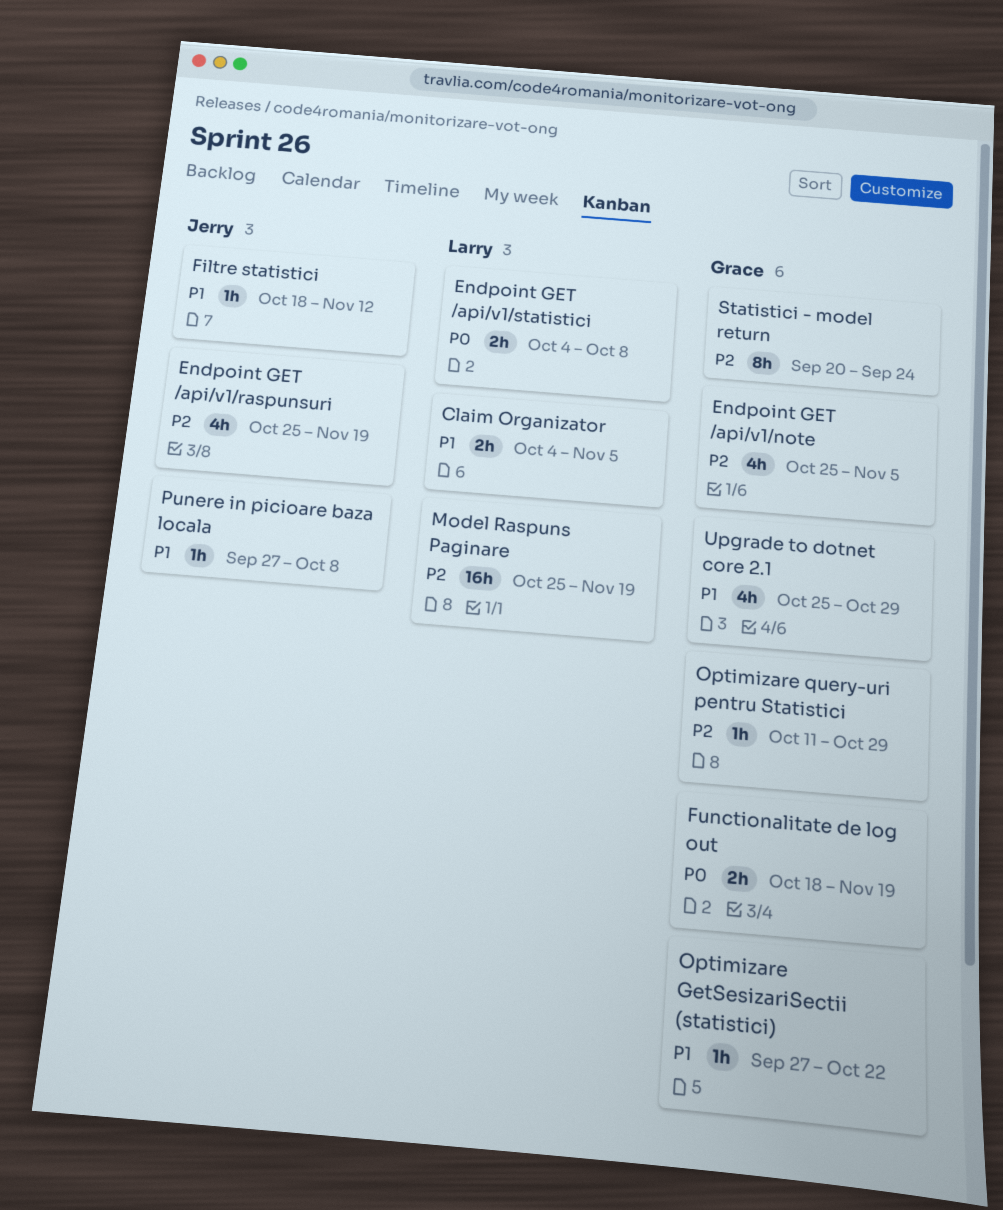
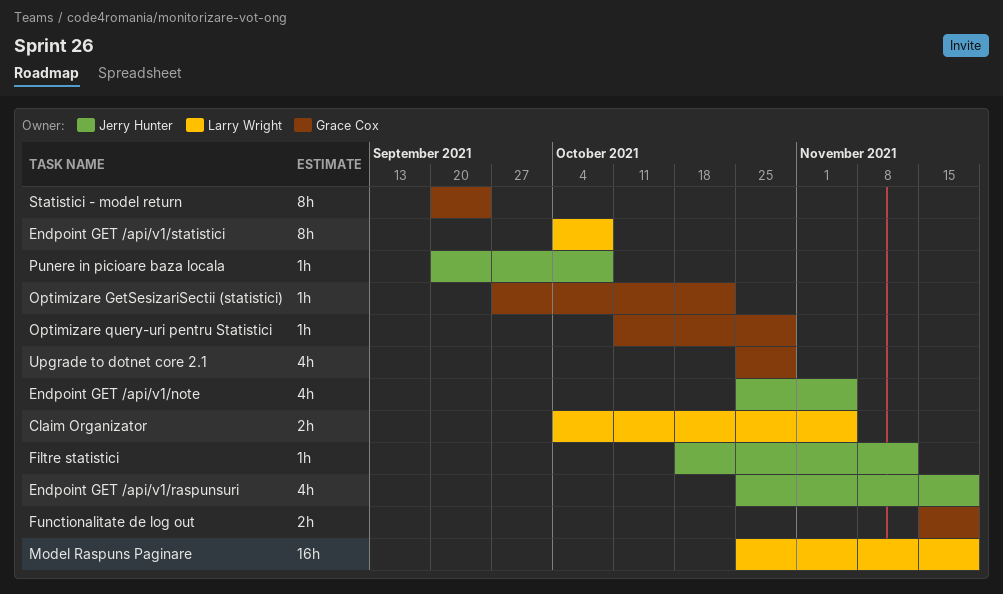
Endpoint GET /api/v1/note, owner: Grace Cox -> Jerry Hunter
Endpoint GET /api/v1/statistici, estimate: 2h -> 8h
Functionalitate de log out, start: Oct 18 -> Nov 15
Punere in picioare baza locala, start: Sep 27 -> Sep 20

